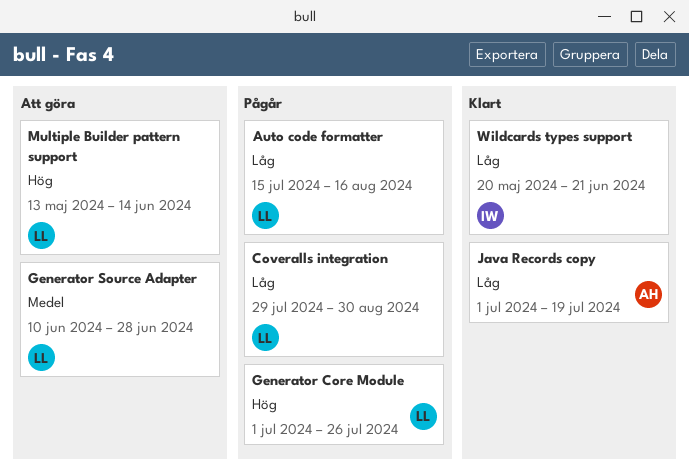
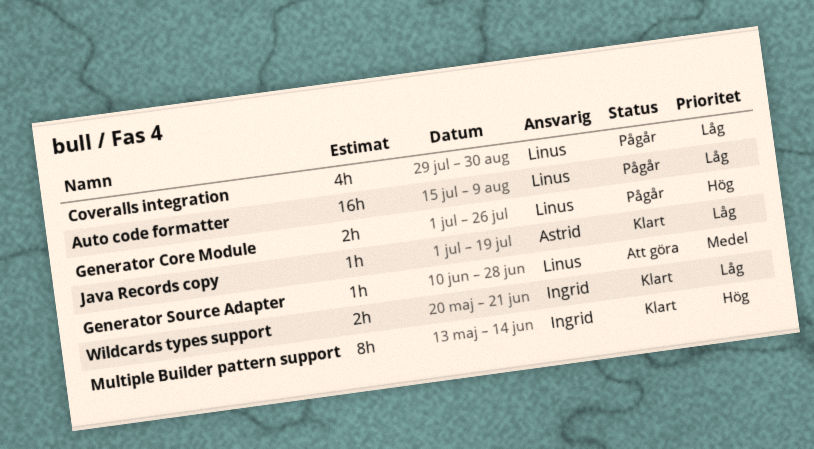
Auto code formatter, due: Aug 16 -> Aug 9
Multiple Builder pattern support, status: Att göra -> Klart
Multiple Builder pattern support, owner: Linus -> Ingrid

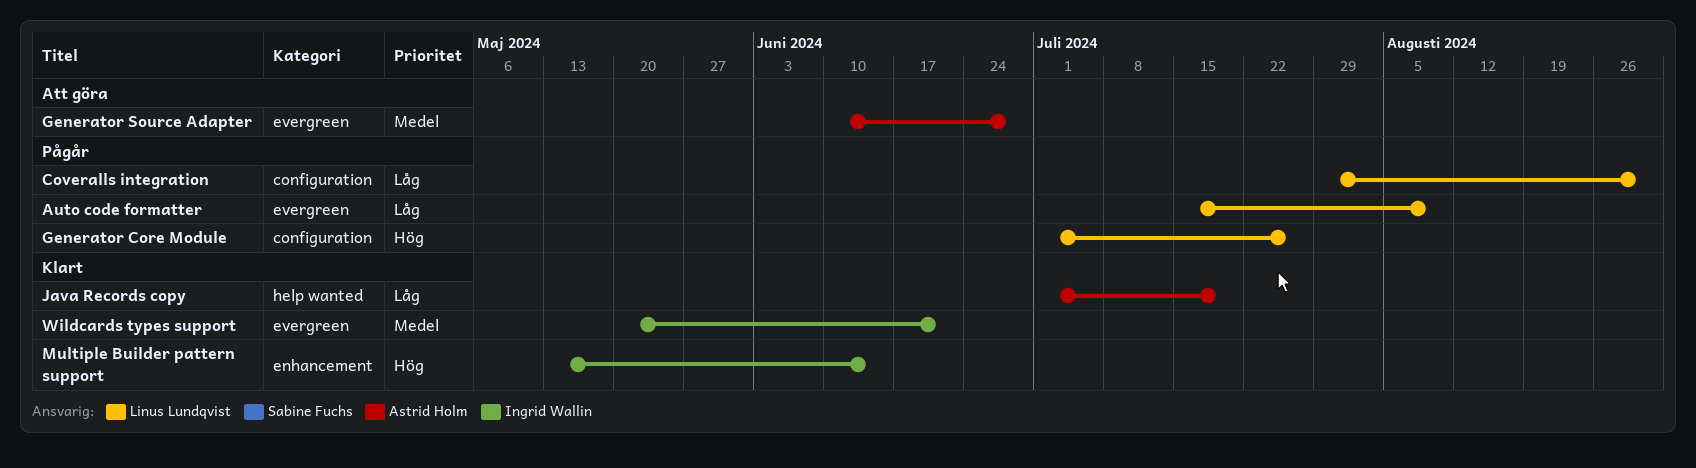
Generator Source Adapter, owner: Linus Lundqvist -> Astrid Holm
Wildcards types support, priority: Låg -> Medel

